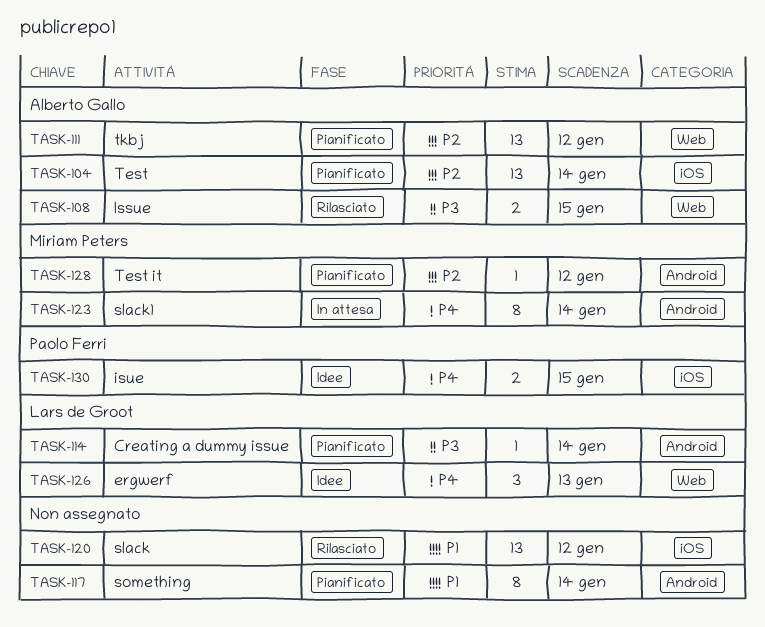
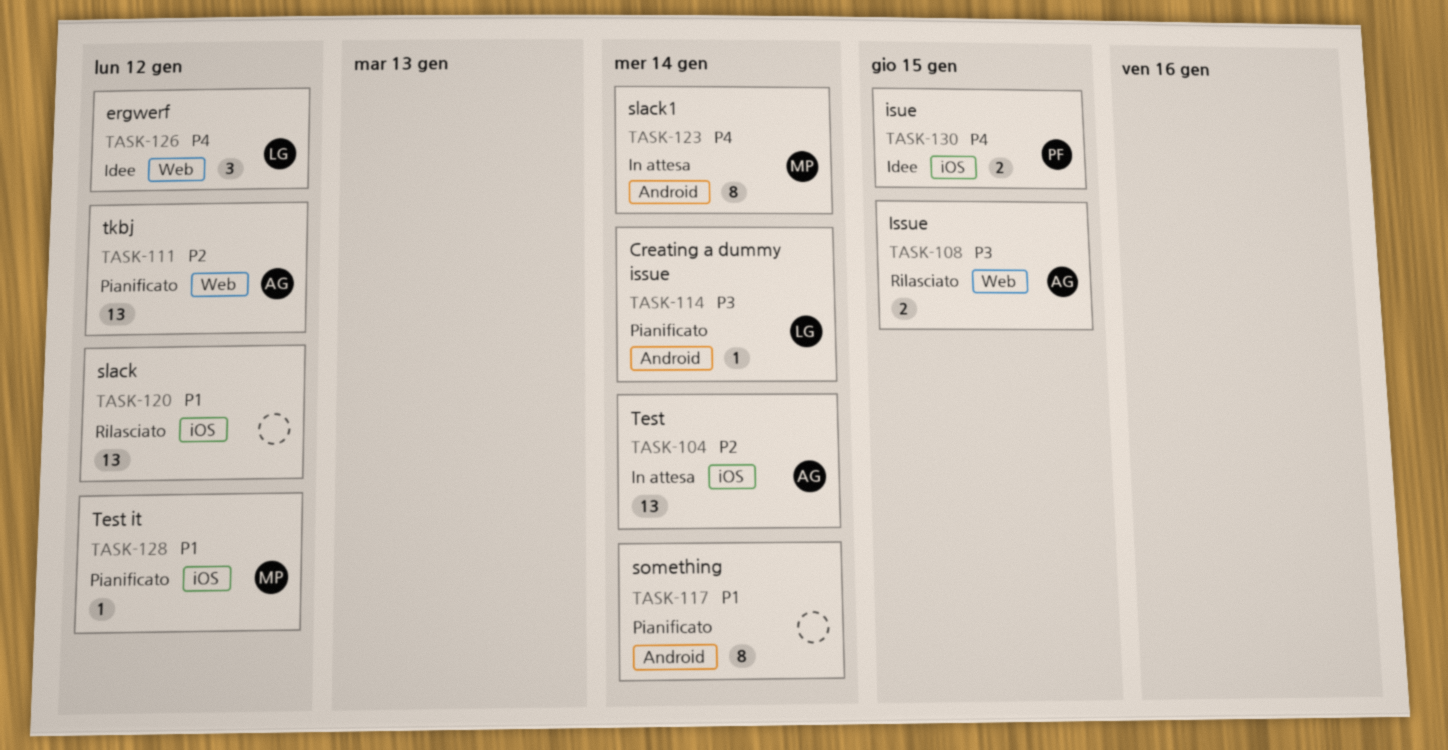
TASK-104, status: Pianificato -> In attesa
TASK-126, due: Jan 13 -> Jan 12
TASK-128, priority: P2 -> P1
TASK-128, label: Android -> iOS

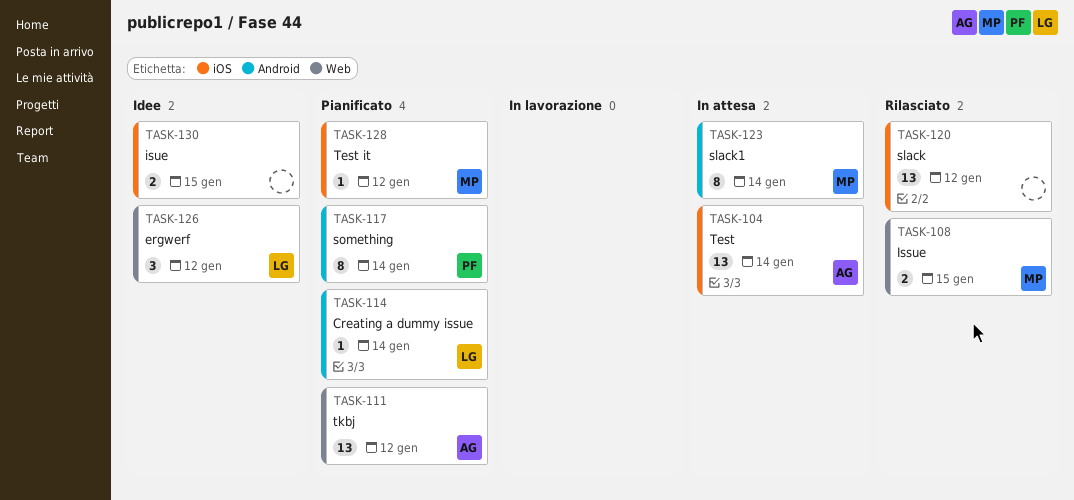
TASK-108, owner: AG -> MP
TASK-117, owner: none -> PF
TASK-130, owner: PF -> none

